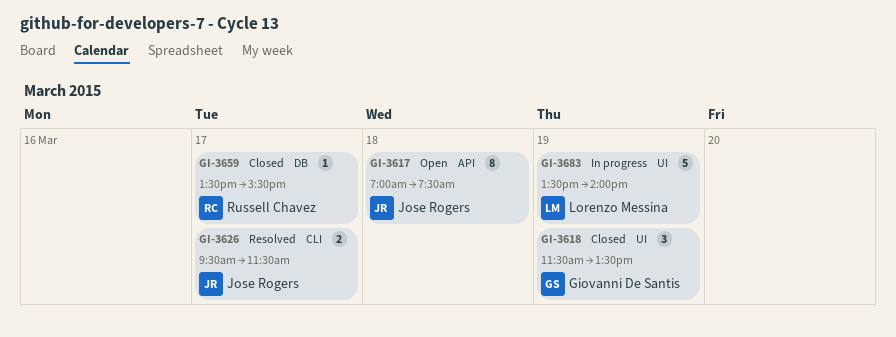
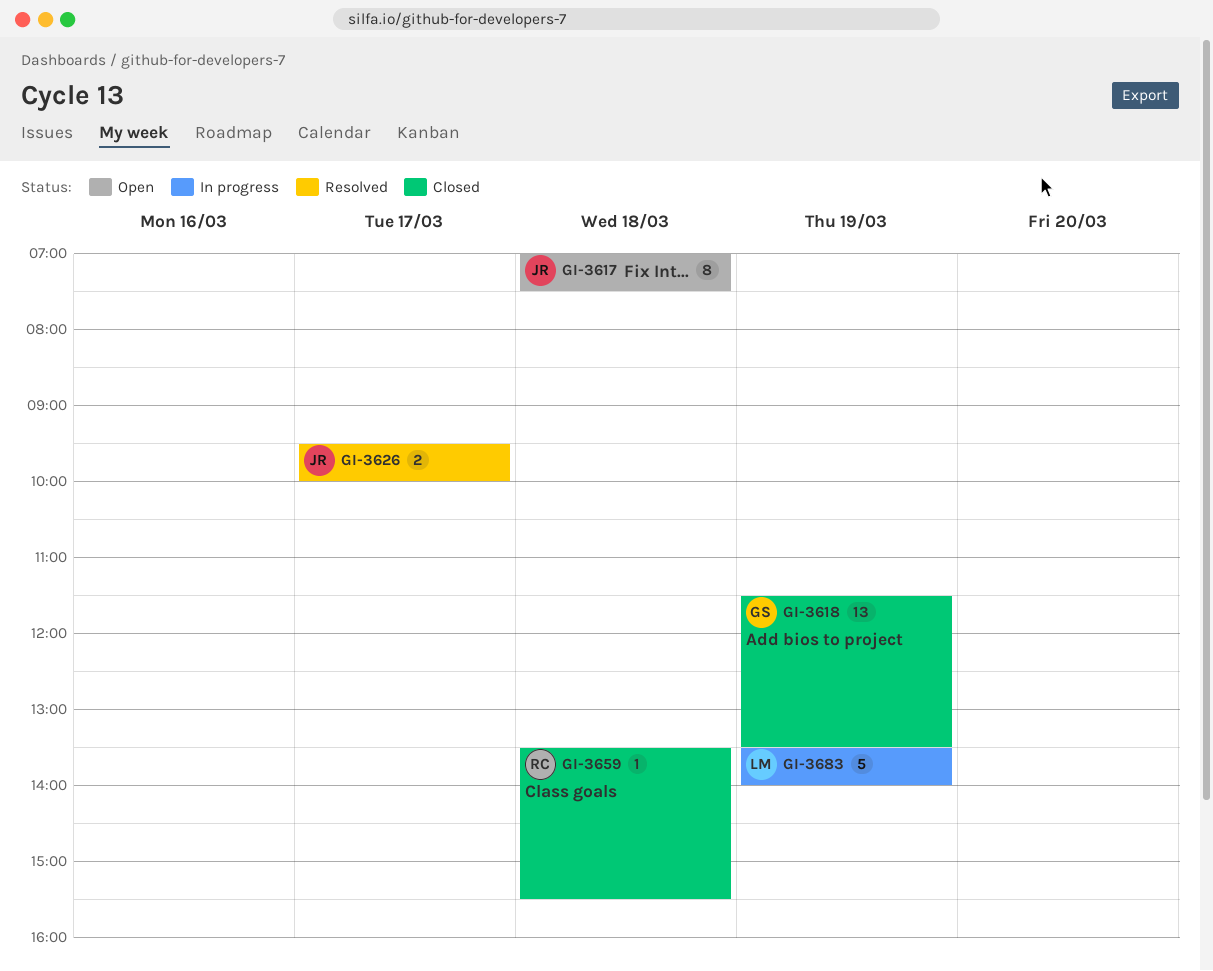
GI-3618, estimate: 3 -> 13
GI-3626, ends: 11:30 -> 10:00
GI-3659, day: Mar 17 -> Mar 18

